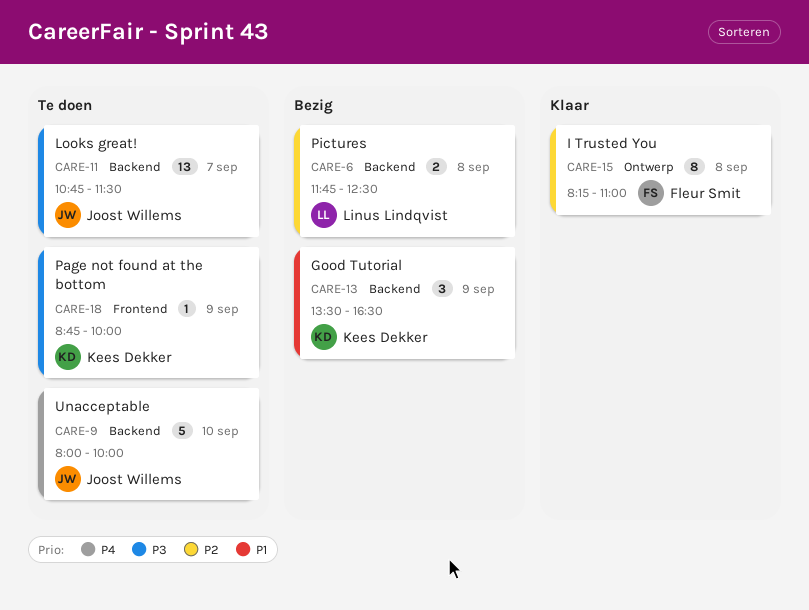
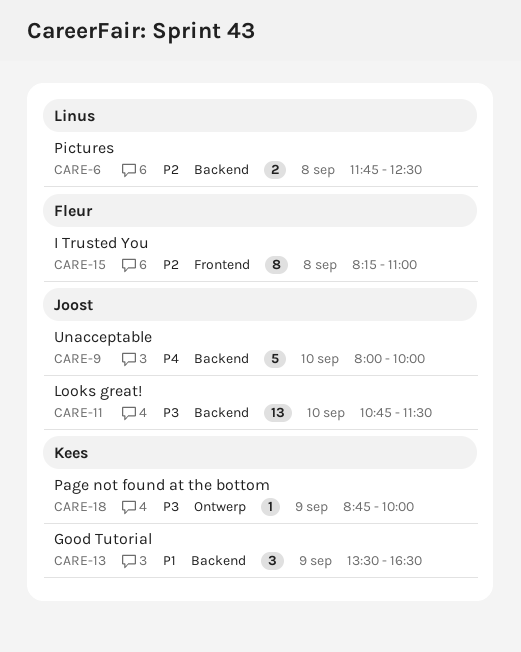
CARE-11, day: Sep 7 -> Sep 10
CARE-15, label: Ontwerp -> Frontend
CARE-18, label: Frontend -> Ontwerp

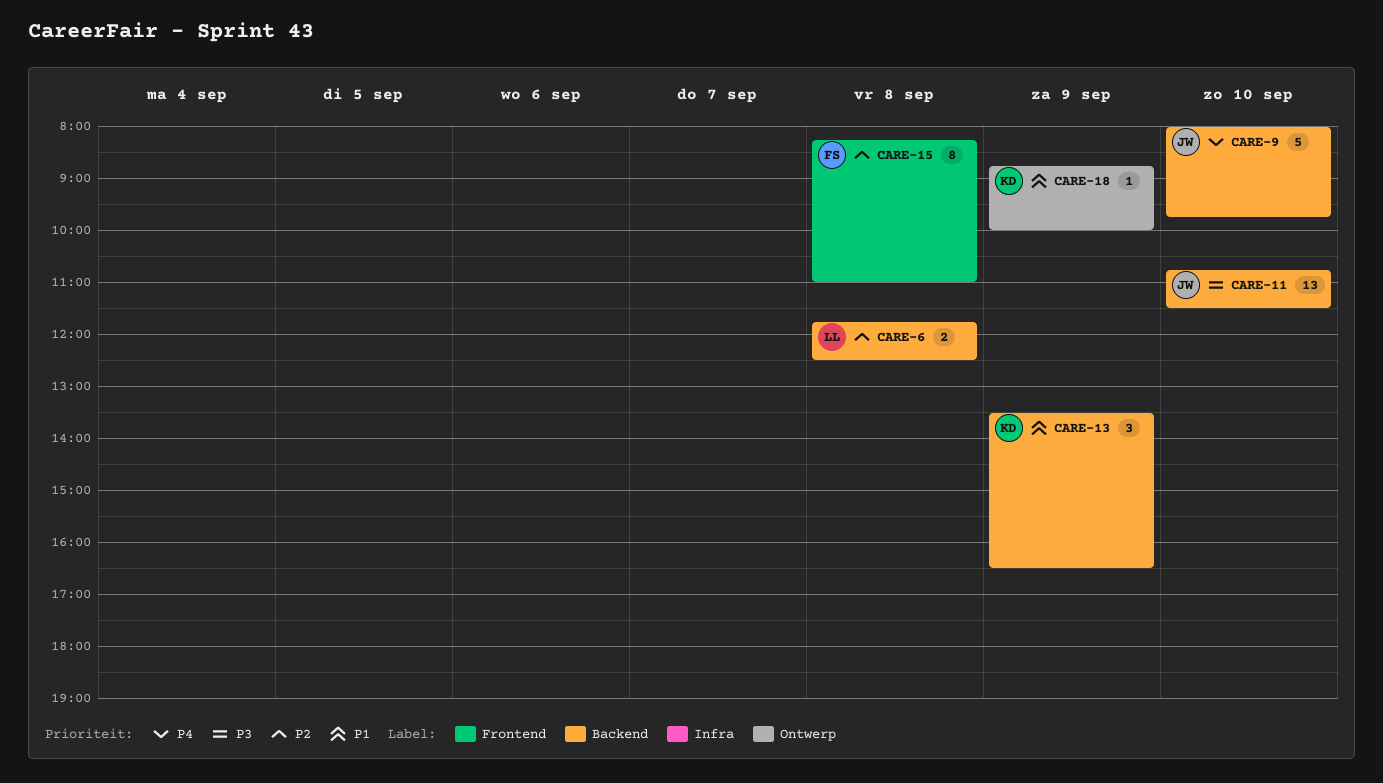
CARE-9, ends: 10:00 -> 09:45
CARE-18, priority: P3 -> P1

